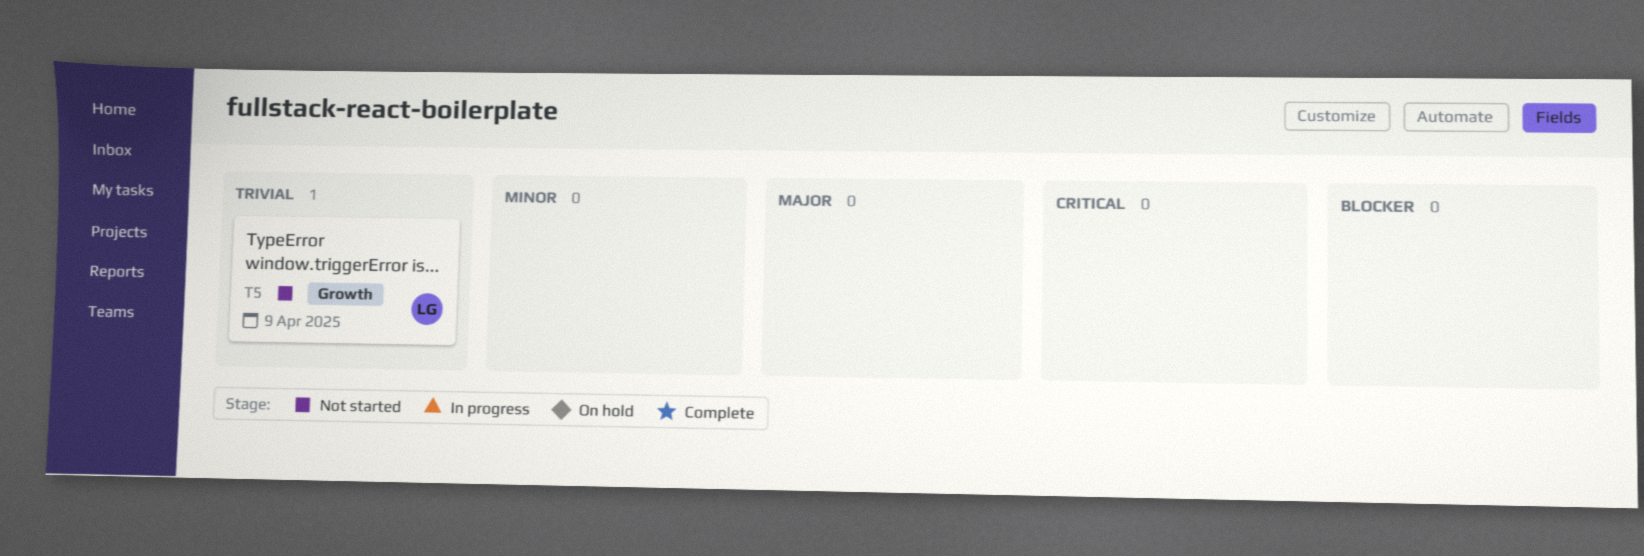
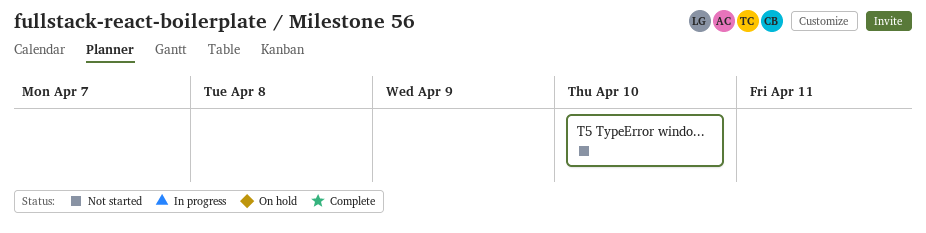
T5, due: Apr 9 -> Apr 10

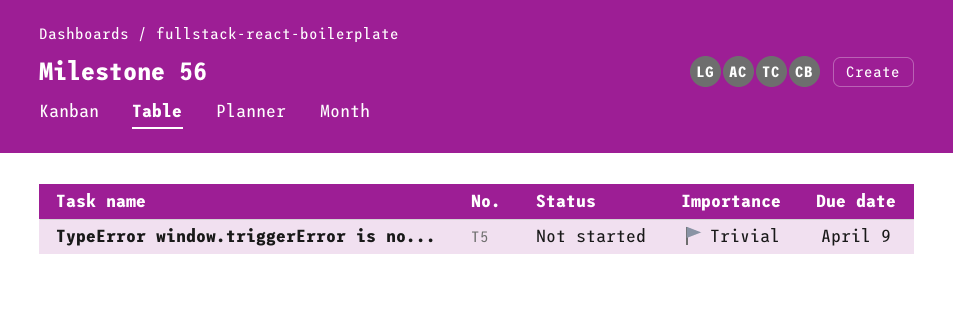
T5, due: Apr 10 -> Apr 9

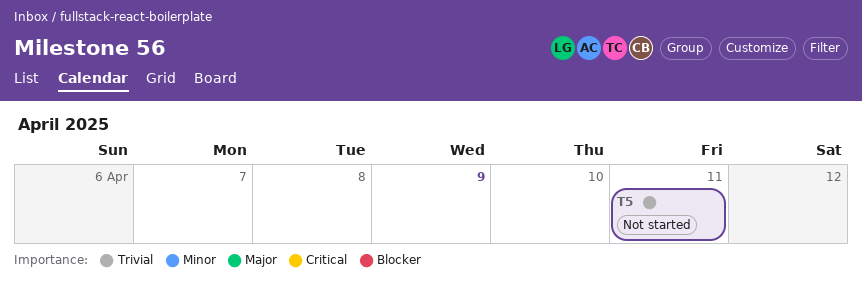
T5, due: Apr 9 -> Apr 11

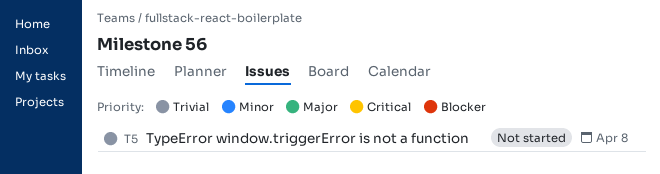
T5, due: Apr 11 -> Apr 8

